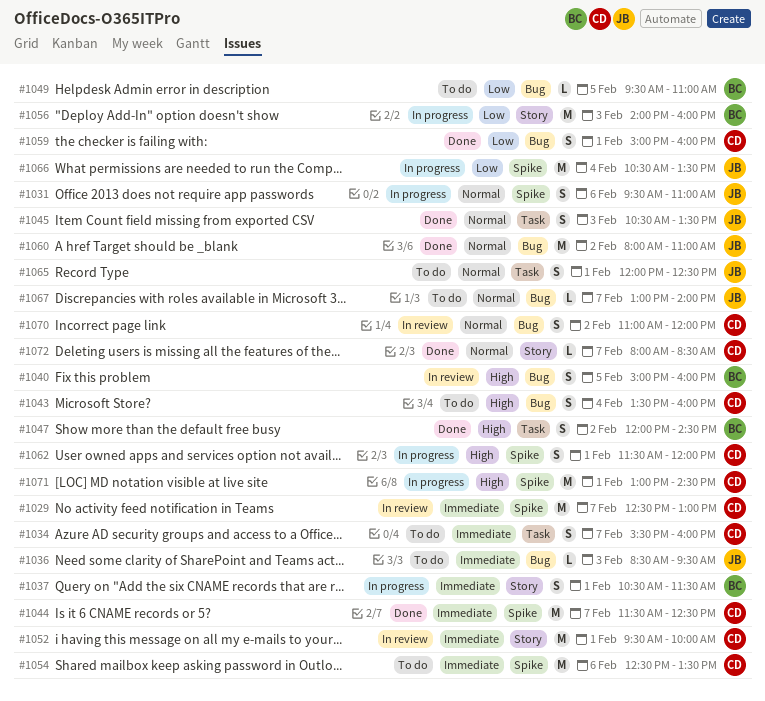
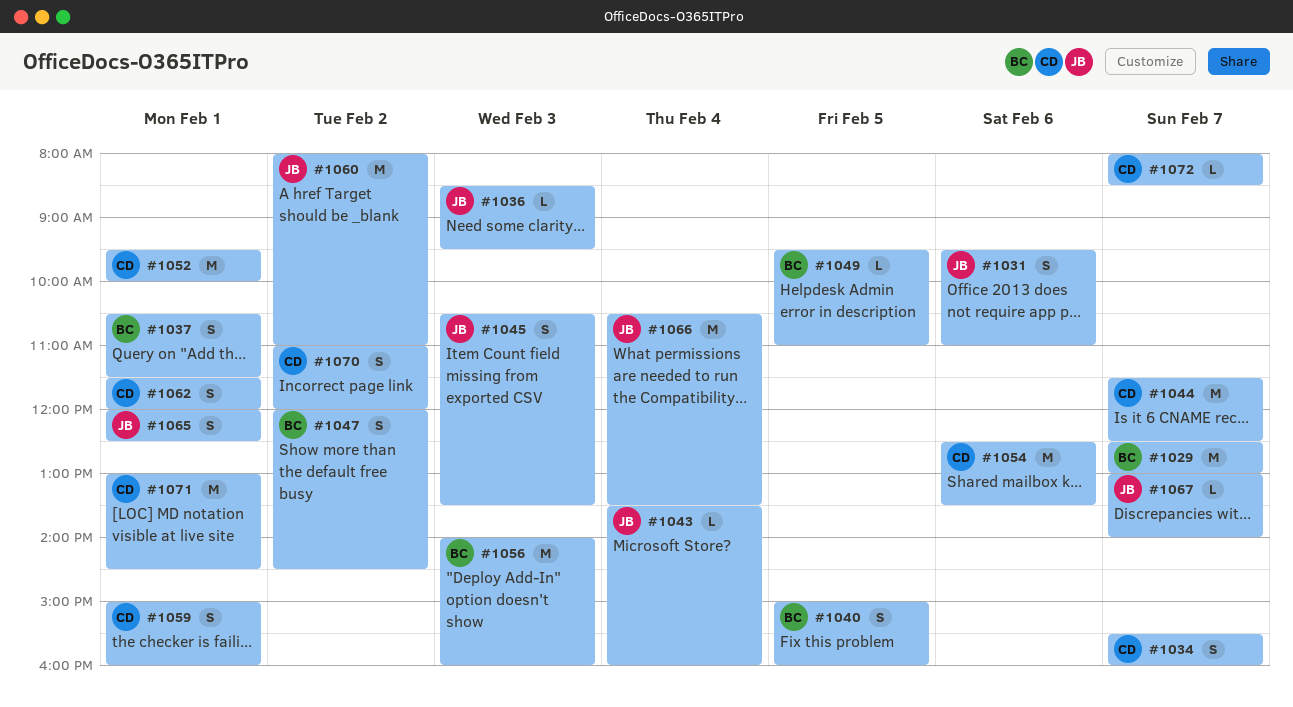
#1029, owner: CD -> BC
#1043, owner: CD -> JB
#1043, estimate: S -> L

